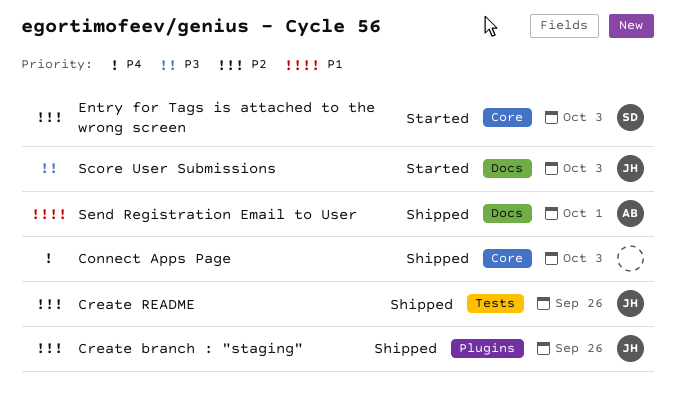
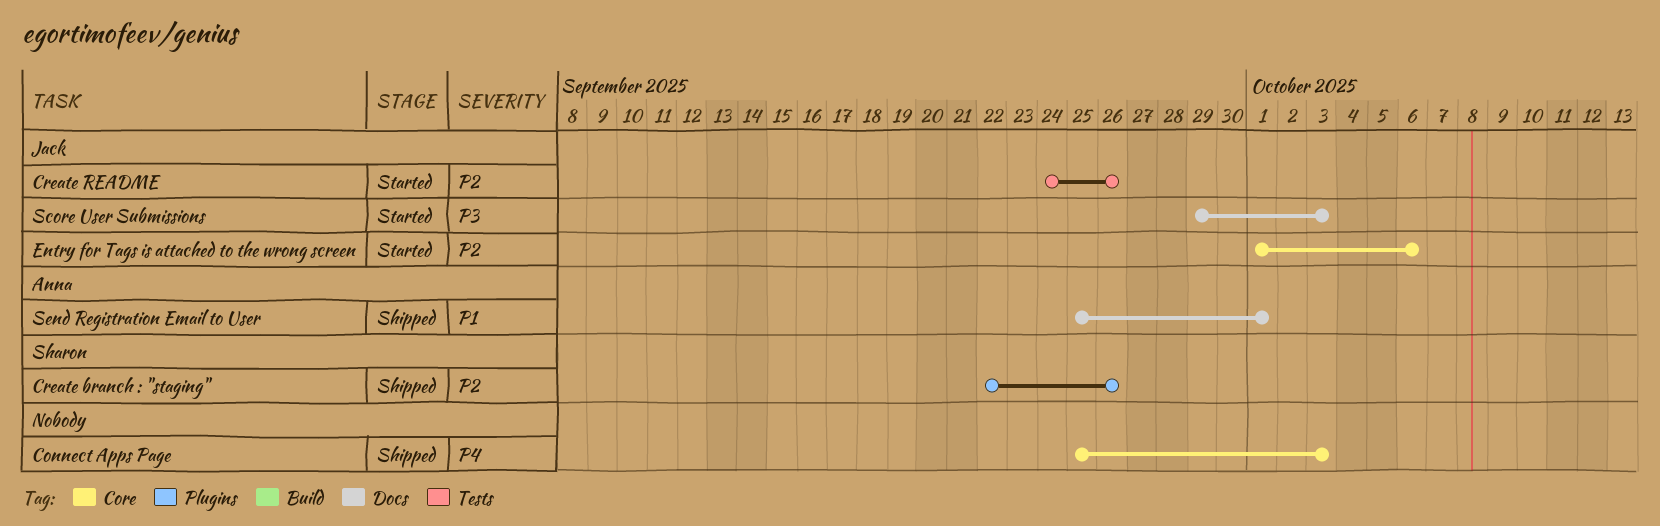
Create branch : "staging", owner: Jack -> Sharon
Create README, status: Shipped -> Started
Entry for Tags is attached to the wrong screen, owner: Sharon -> Jack
Entry for Tags is attached to the wrong screen, due: Oct 3 -> Oct 6

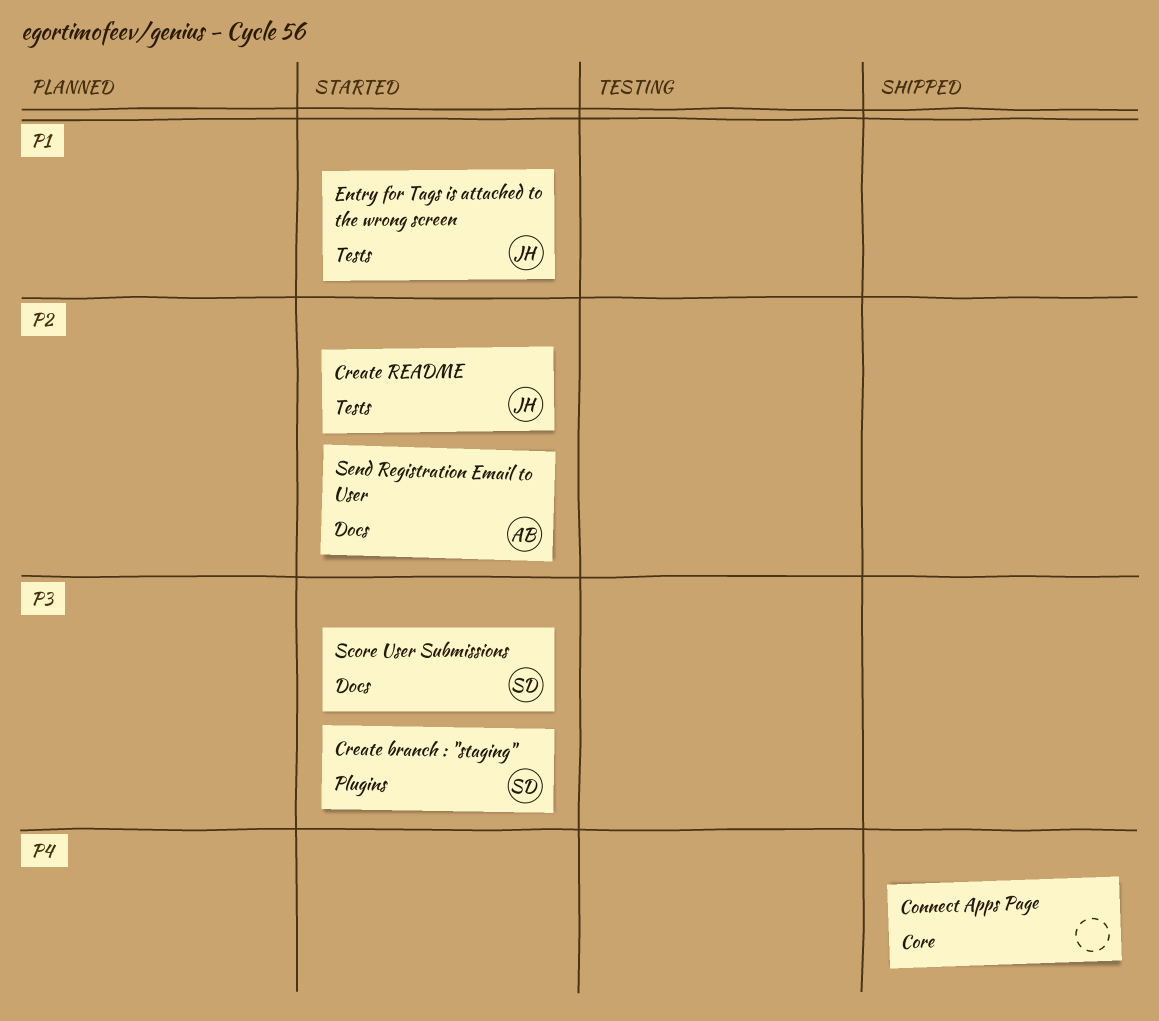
Create branch : "staging", status: Shipped -> Started
Create branch : "staging", priority: P2 -> P3
Entry for Tags is attached to the wrong screen, priority: P2 -> P1
Entry for Tags is attached to the wrong screen, label: Core -> Tests
Score User Submissions, owner: Jack -> Sharon
Send Registration Email to User, status: Shipped -> Started
Send Registration Email to User, priority: P1 -> P2

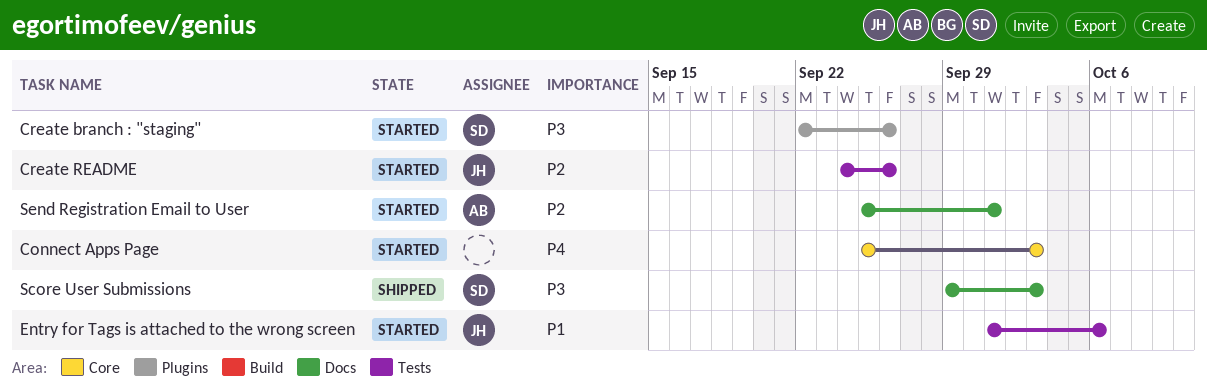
Connect Apps Page, status: Shipped -> Started
Score User Submissions, status: Started -> Shipped

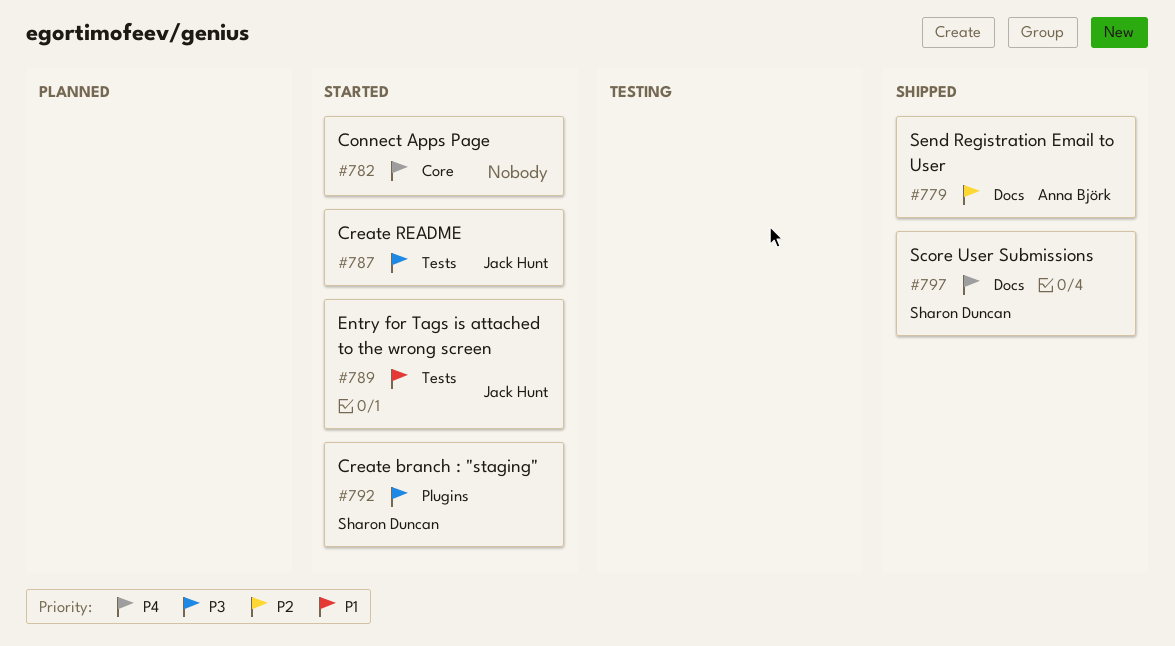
Create README, priority: P2 -> P3
Score User Submissions, priority: P3 -> P4
Send Registration Email to User, status: Started -> Shipped

